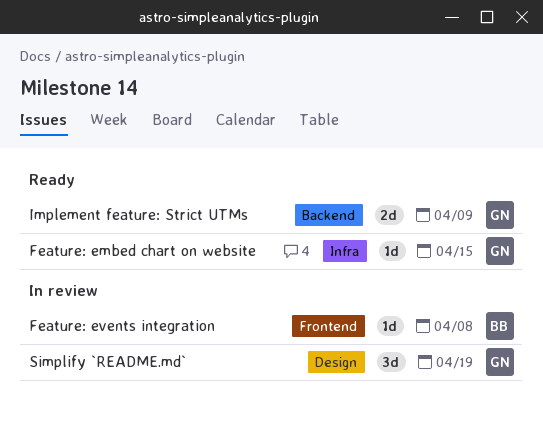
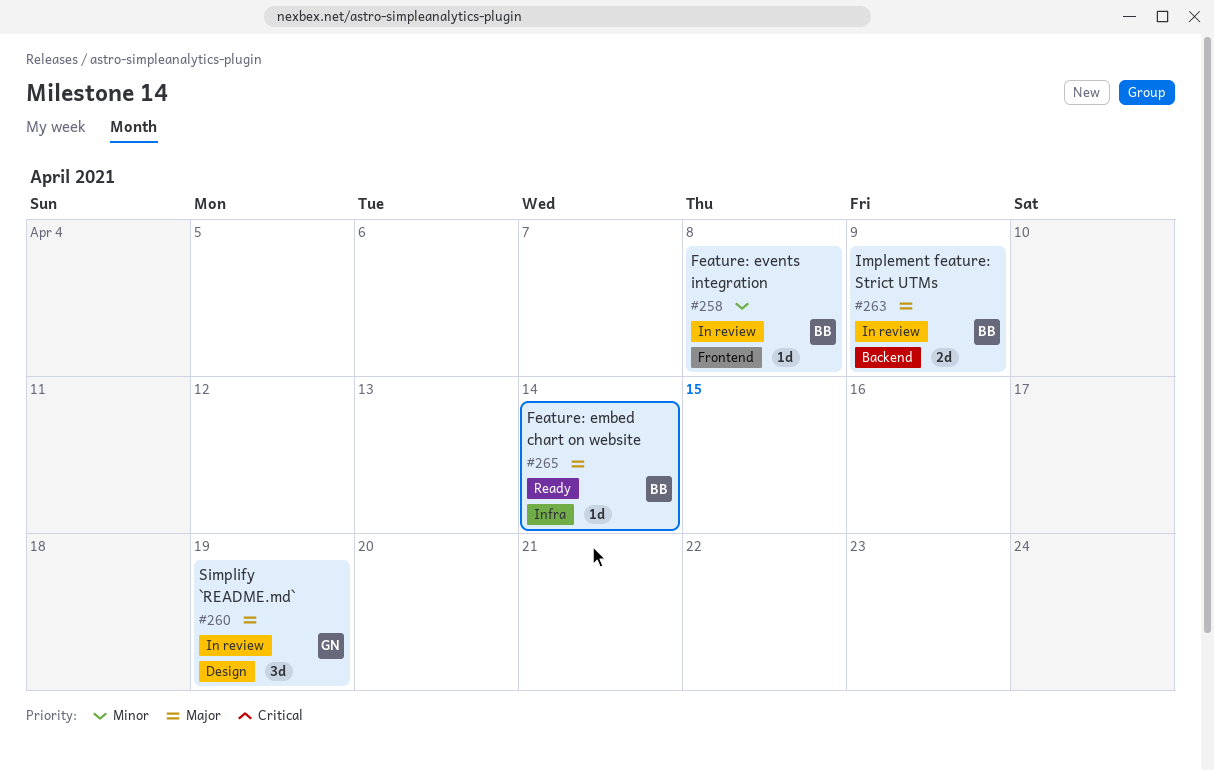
Feature: embed chart on website, owner: GN -> BB
Feature: embed chart on website, due: Apr 15 -> Apr 14
Implement feature: Strict UTMs, status: Ready -> In review
Implement feature: Strict UTMs, owner: GN -> BB

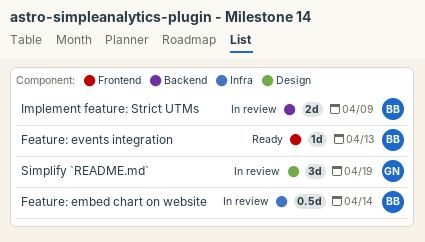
Feature: embed chart on website, status: Ready -> In review
Feature: embed chart on website, estimate: 1d -> 0.5d
Feature: events integration, status: In review -> Ready
Feature: events integration, due: Apr 8 -> Apr 13

